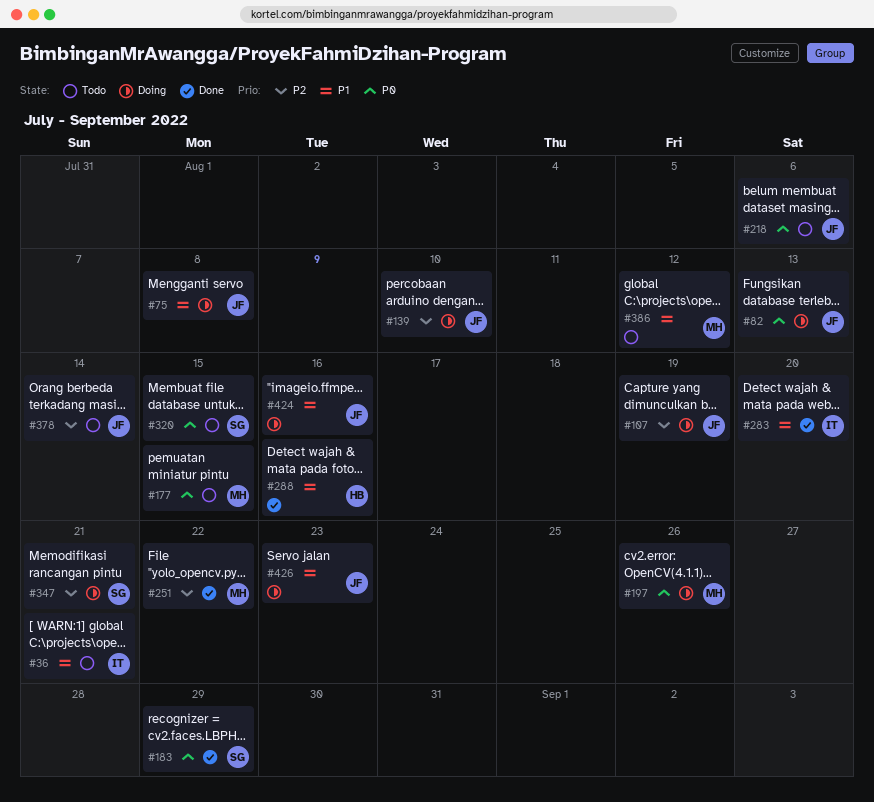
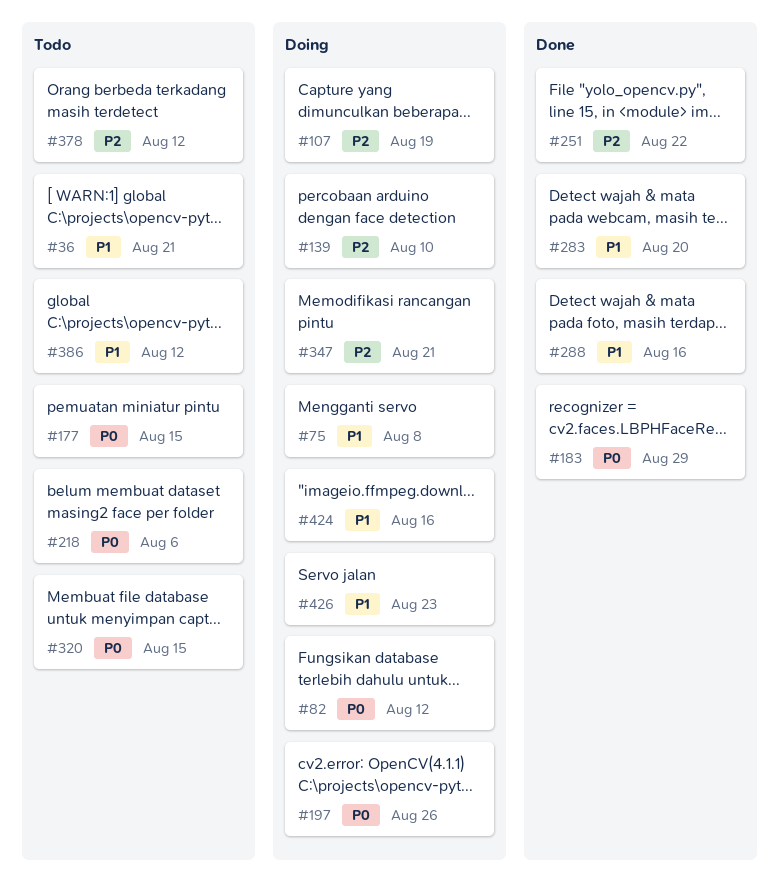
#82, due: Aug 13 -> Aug 12
#378, due: Aug 14 -> Aug 12

